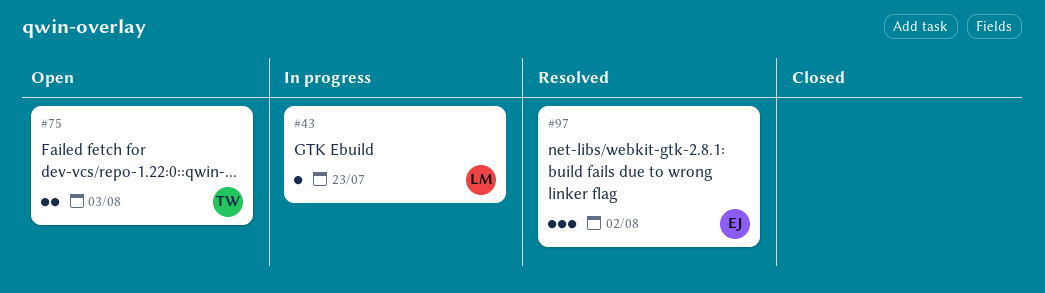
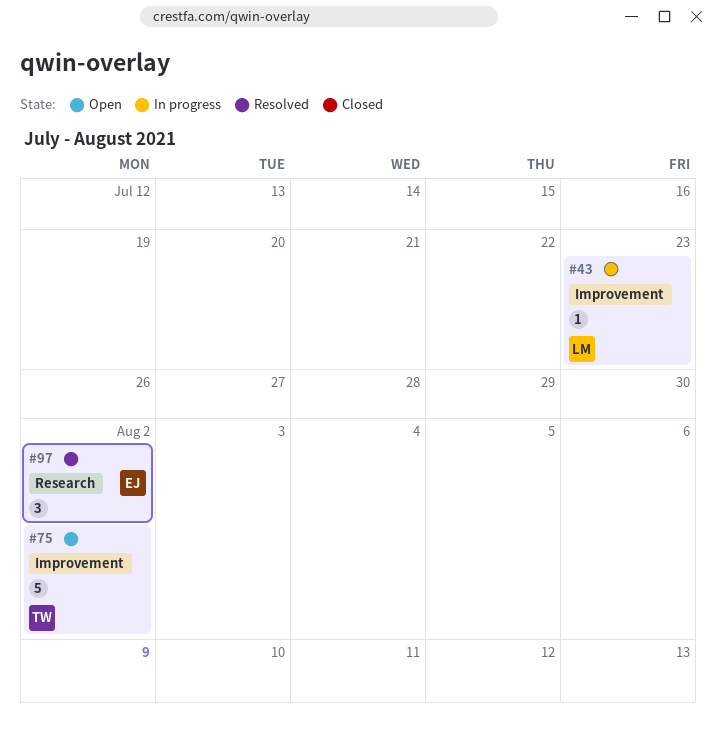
#75, estimate: 2 -> 5
#75, due: Aug 3 -> Aug 2

